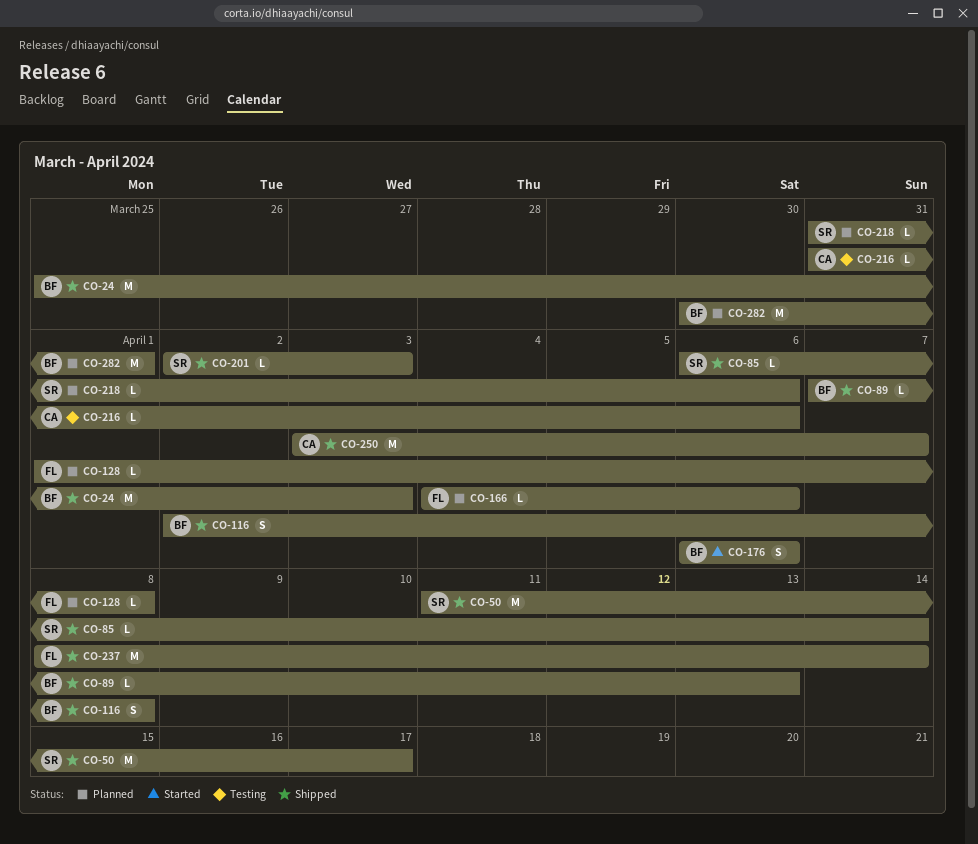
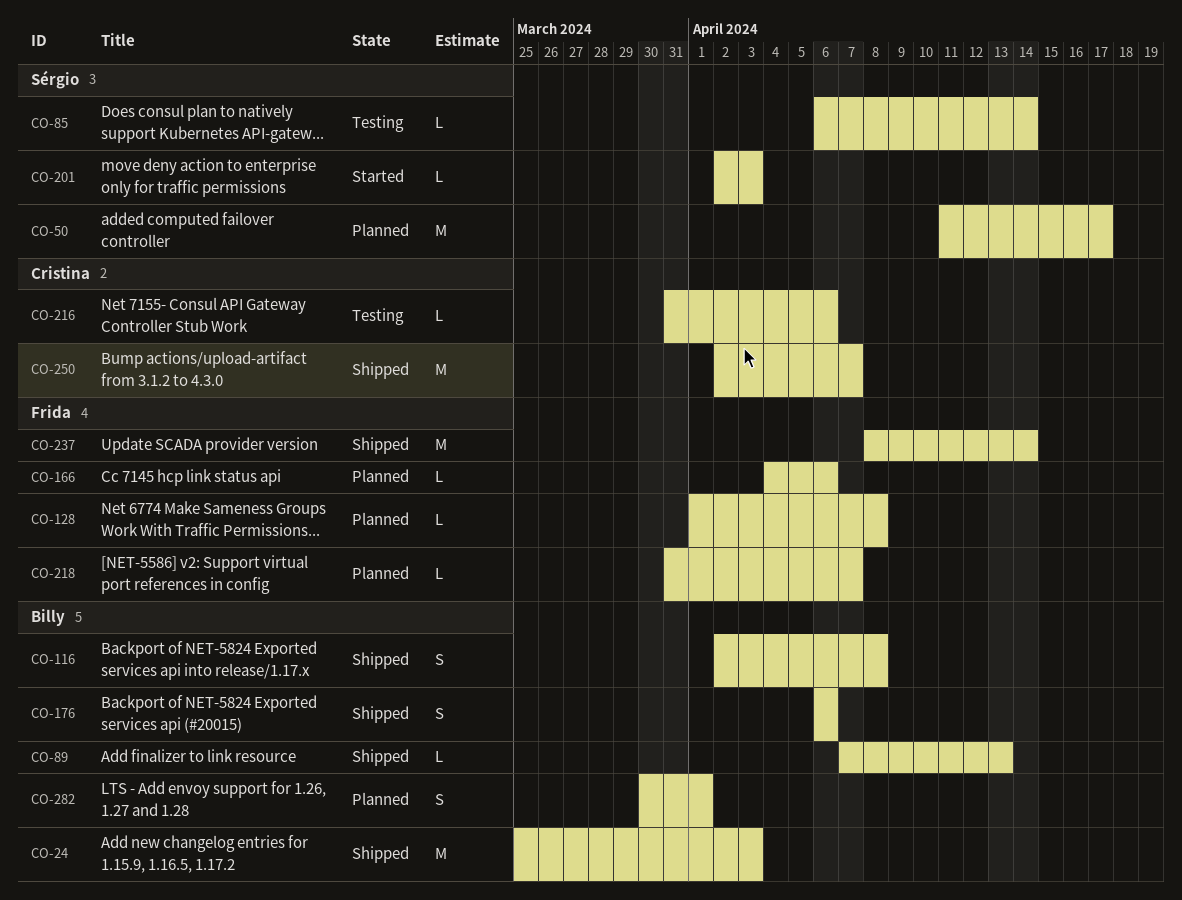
CO-50, status: Shipped -> Planned
CO-85, status: Shipped -> Testing
CO-176, status: Started -> Shipped
CO-201, status: Shipped -> Started
CO-218, owner: Sérgio -> Frida
CO-218, due: Apr 6 -> Apr 7
CO-250, start: Apr 3 -> Apr 2
CO-282, estimate: M -> S

